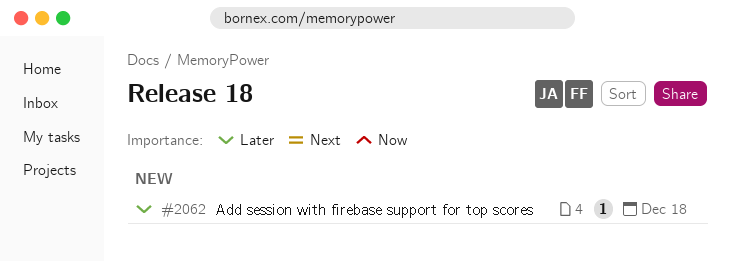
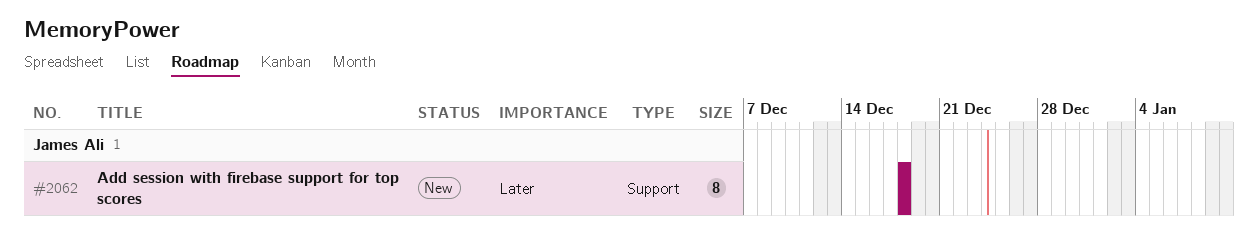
#2062, estimate: 1 -> 8

